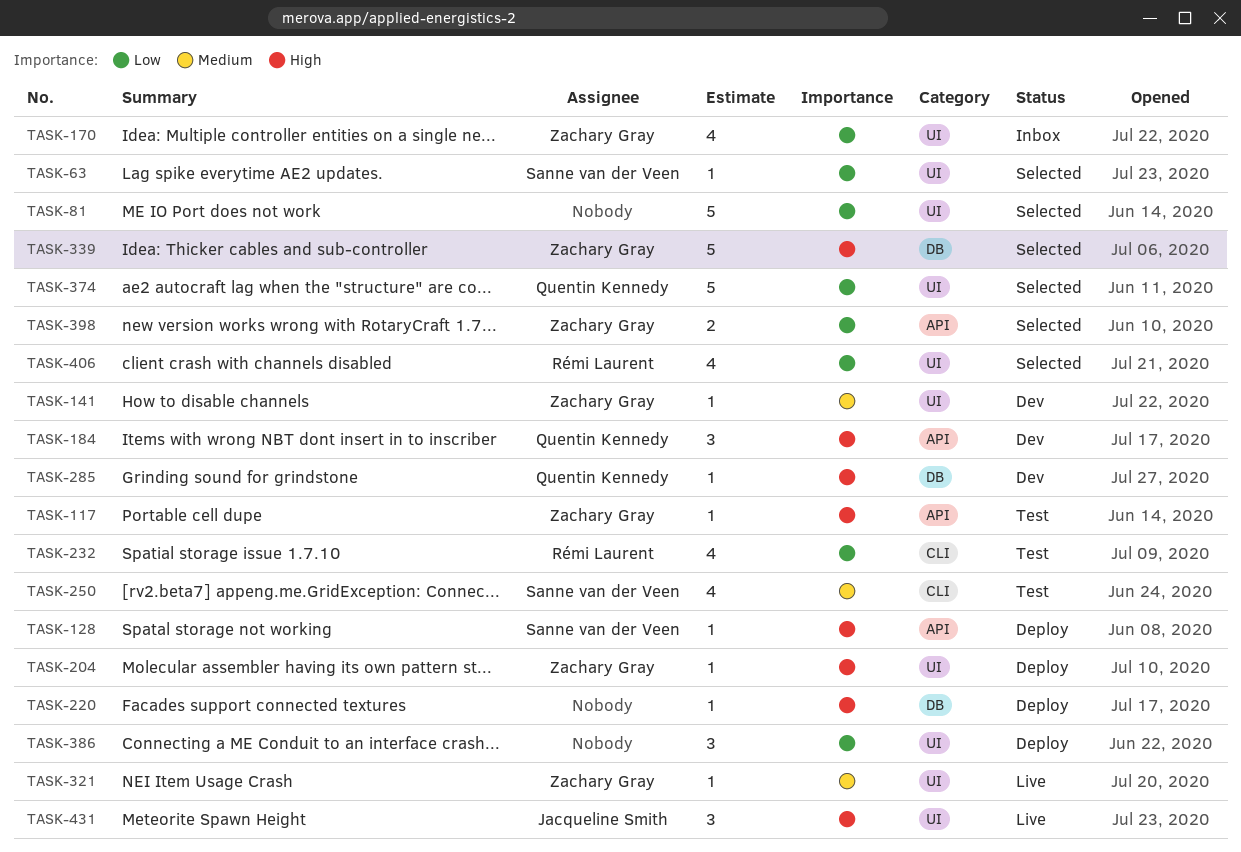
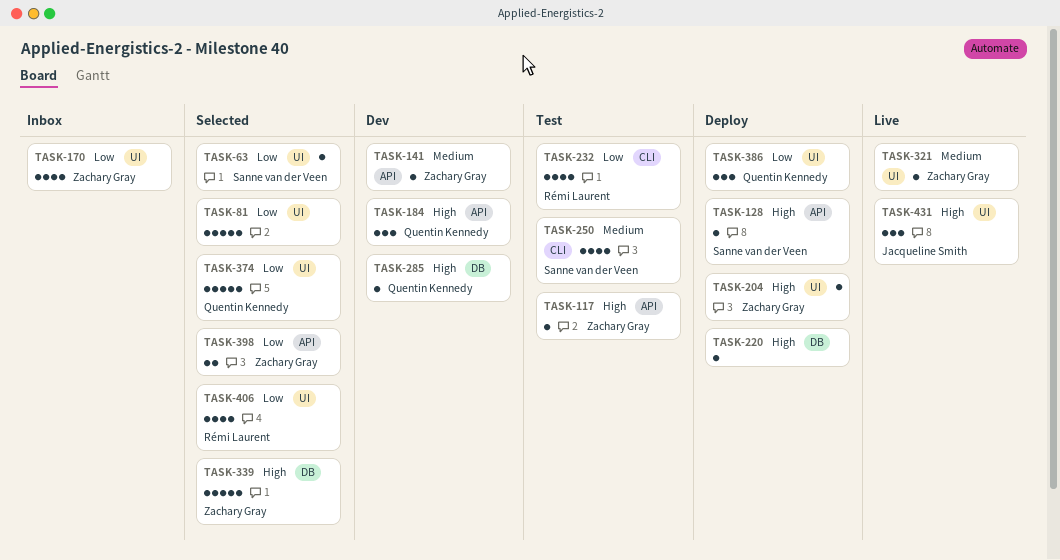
TASK-141, label: UI -> API
TASK-386, owner: none -> Quentin Kennedy

